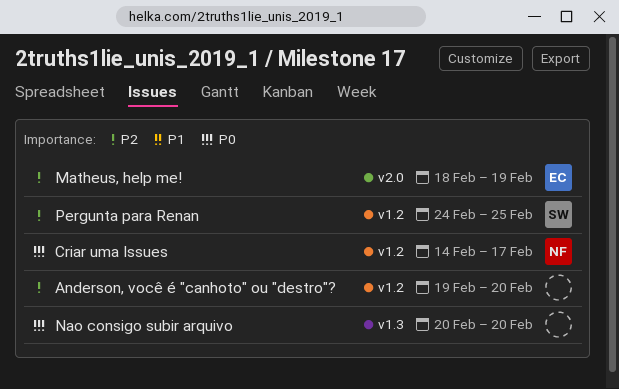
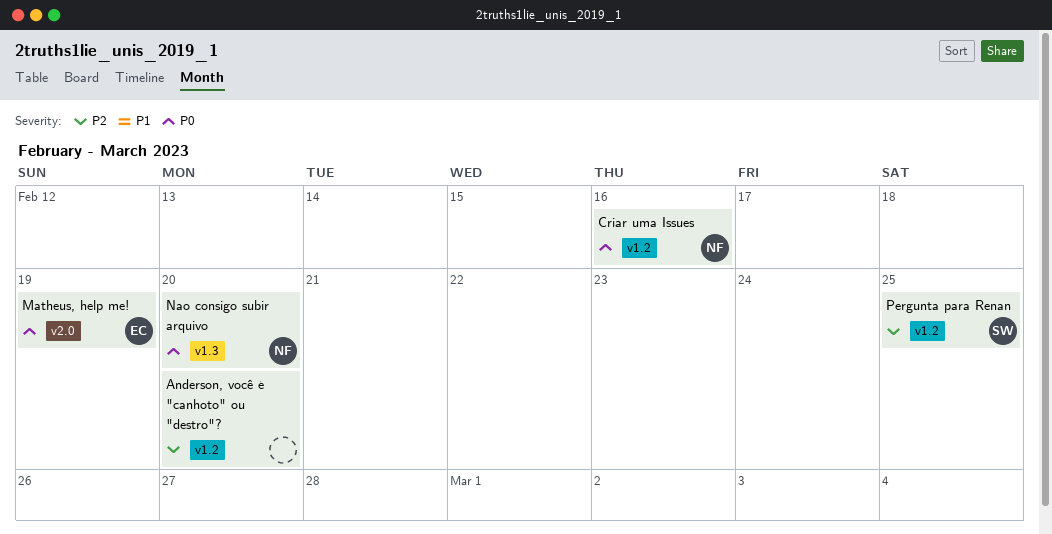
Criar uma Issues, due: Feb 17 -> Feb 16
Matheus, help me!, priority: P2 -> P0
Nao consigo subir arquivo, owner: none -> NF

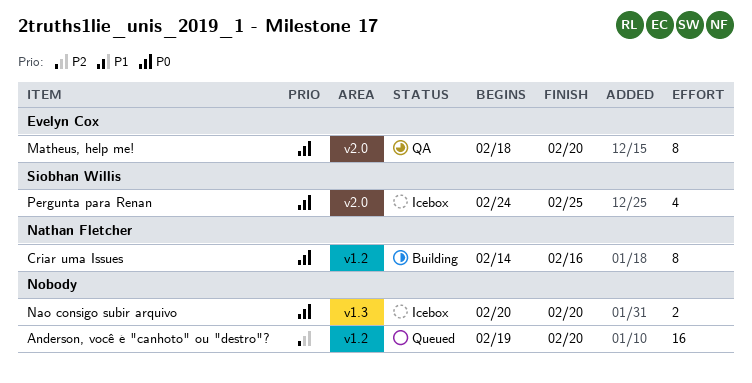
Matheus, help me!, due: Feb 19 -> Feb 20
Nao consigo subir arquivo, owner: Nathan Fletcher -> none
Pergunta para Renan, priority: P2 -> P0
Pergunta para Renan, label: v1.2 -> v2.0

